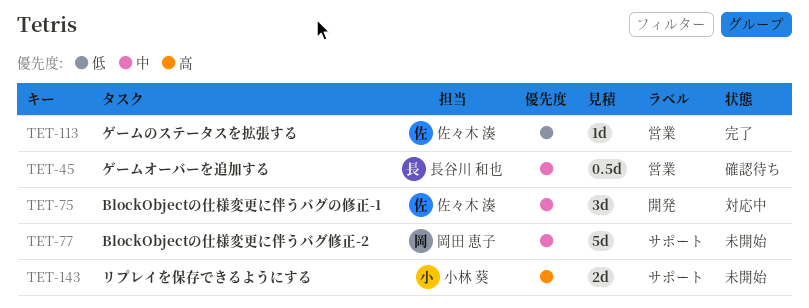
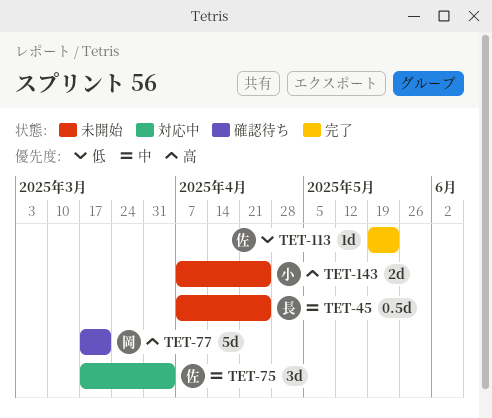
TET-45, status: 確認待ち -> 未開始
TET-77, status: 未開始 -> 確認待ち
TET-77, priority: 中 -> 高

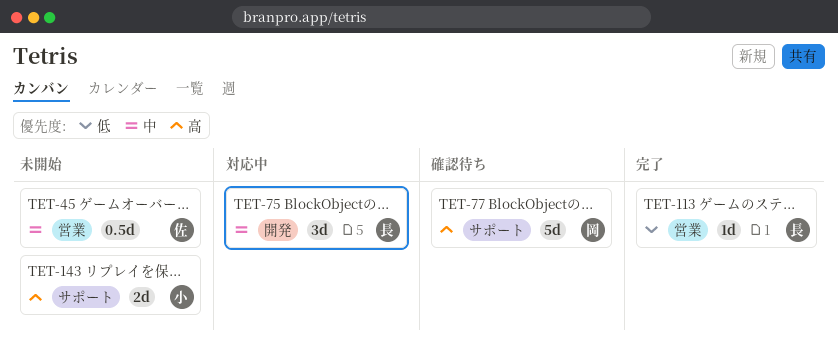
TET-45, owner: 長 -> 佐
TET-75, owner: 佐 -> 長
TET-113, owner: 佐 -> 長

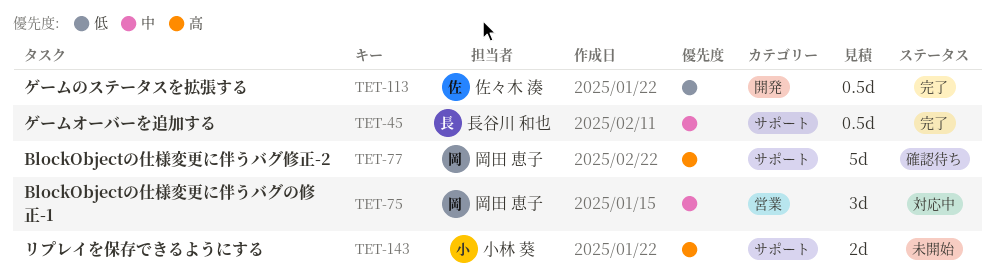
TET-45, status: 未開始 -> 完了
TET-45, owner: 佐々木 湊 -> 長谷川 和也
TET-45, label: 営業 -> サポート
TET-75, owner: 長谷川 和也 -> 岡田 恵子
TET-75, label: 開発 -> 営業
TET-113, owner: 長谷川 和也 -> 佐々木 湊
TET-113, label: 営業 -> 開発
TET-113, estimate: 1d -> 0.5d

